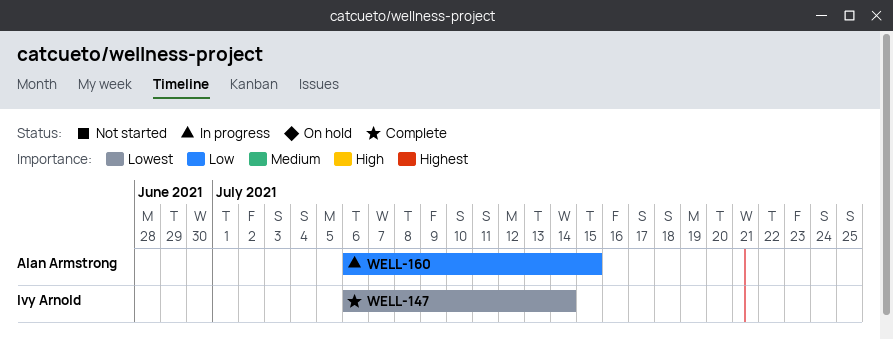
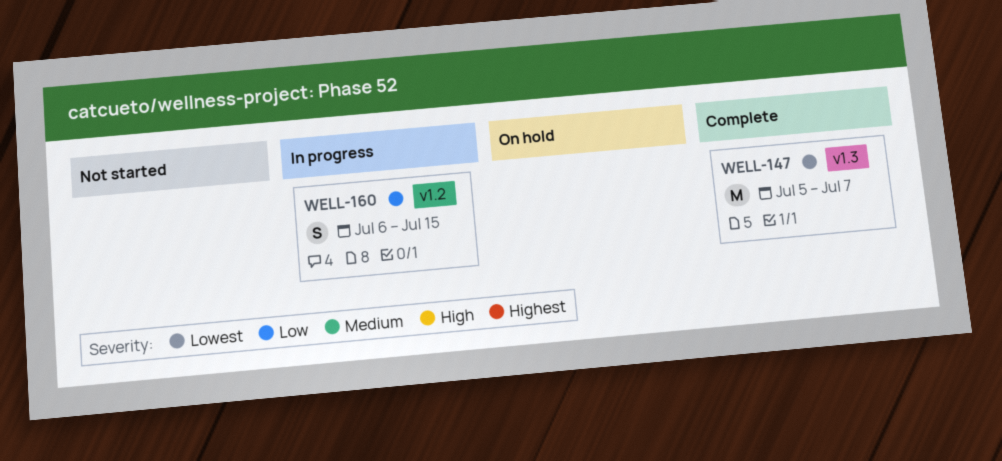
WELL-147, start: Jul 6 -> Jul 5
WELL-147, due: Jul 14 -> Jul 7

